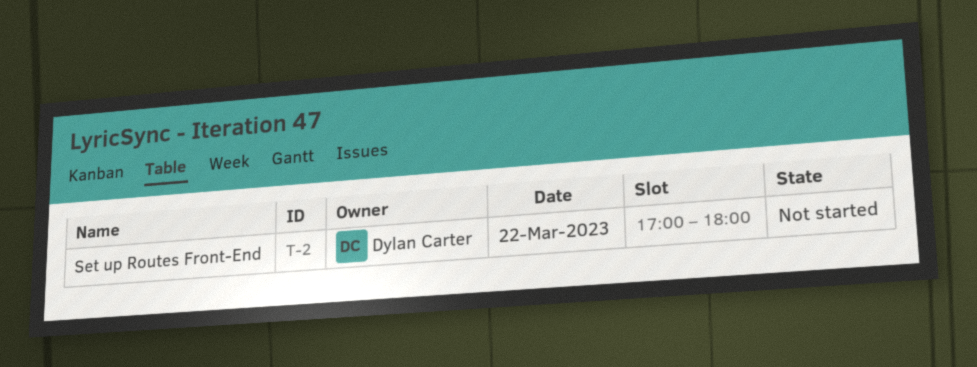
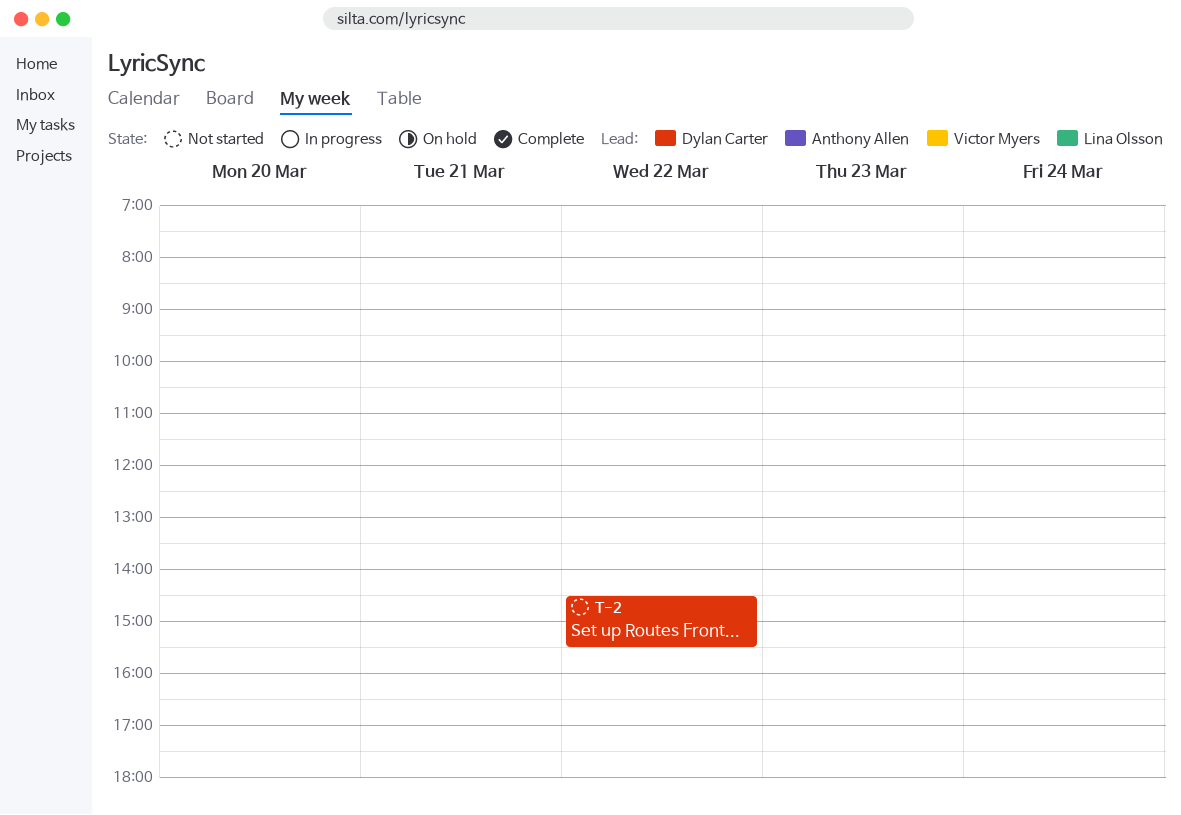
T-2, begins: 17:00 -> 14:30
T-2, ends: 18:00 -> 15:30

